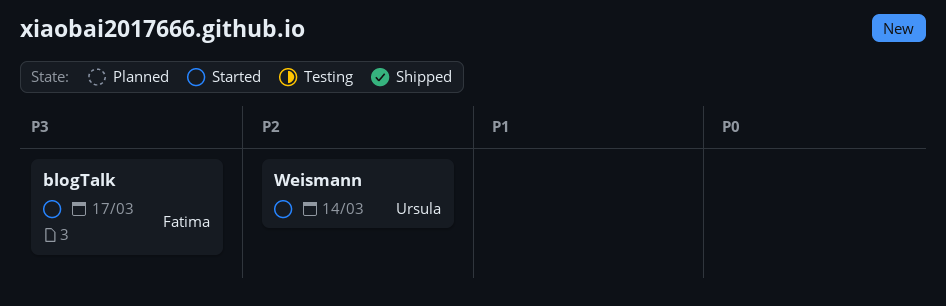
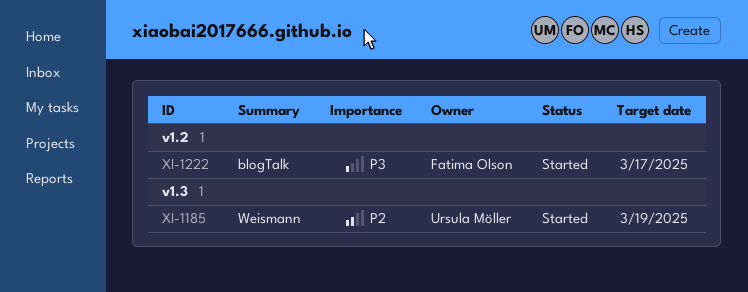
Weismann, due: Mar 14 -> Mar 19

